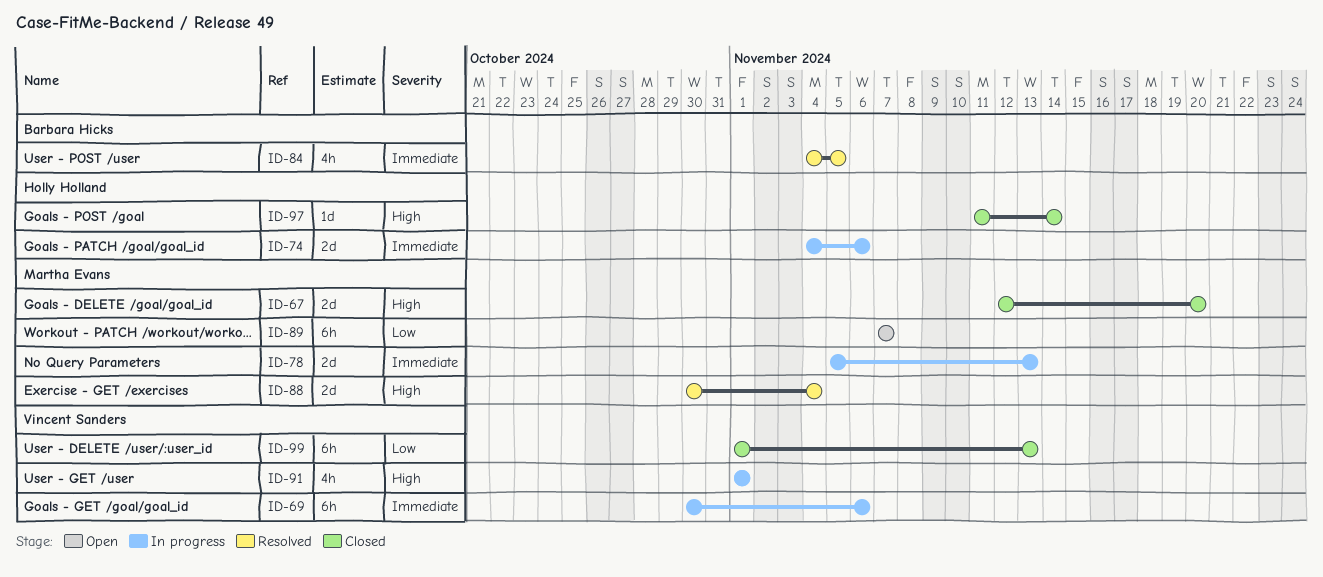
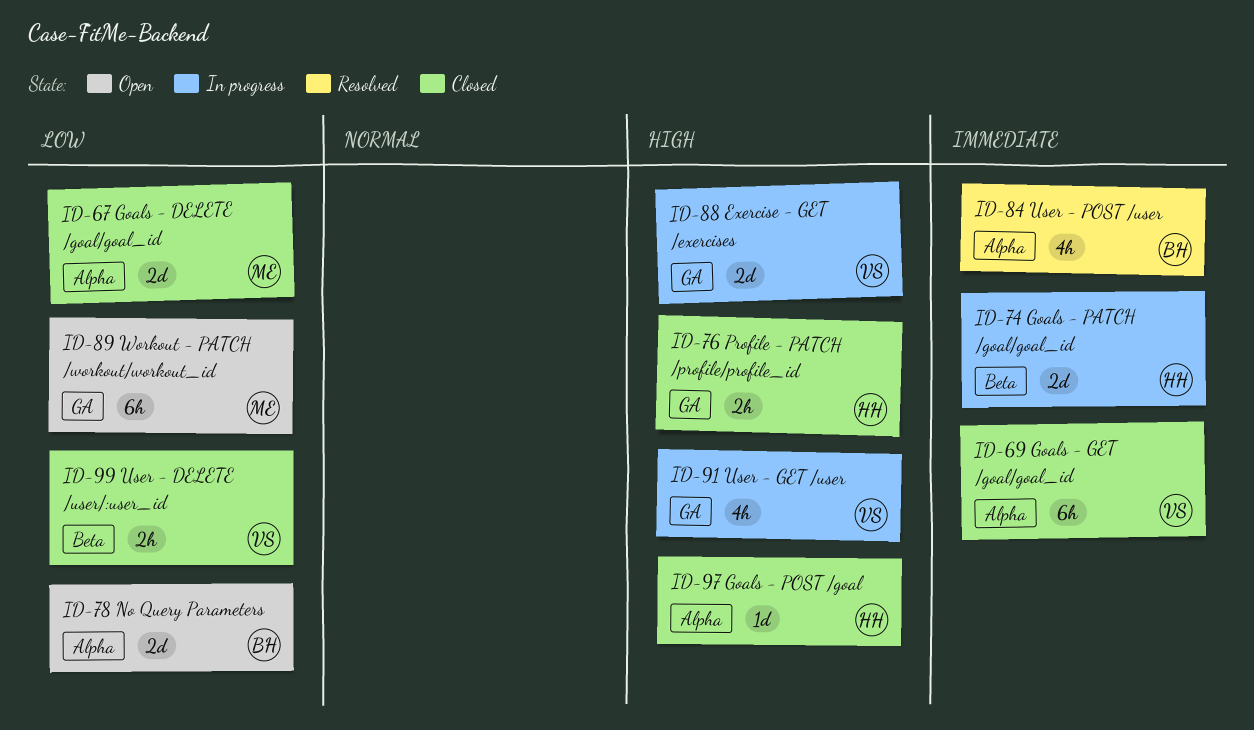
ID-67, priority: High -> Low
ID-69, status: In progress -> Closed
ID-76: none -> present
ID-78, status: In progress -> Open
ID-78, owner: Martha Evans -> Barbara Hicks
ID-78, priority: Immediate -> Low
ID-88, status: Resolved -> In progress
ID-88, owner: Martha Evans -> Vincent Sanders
ID-99, estimate: 6h -> 2h

